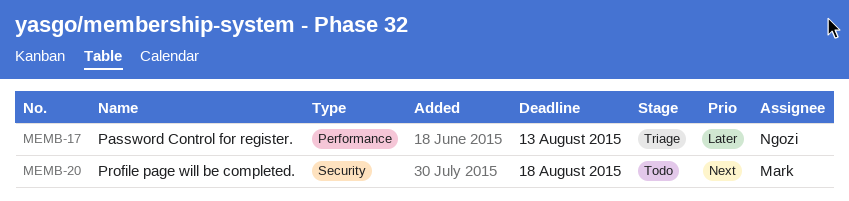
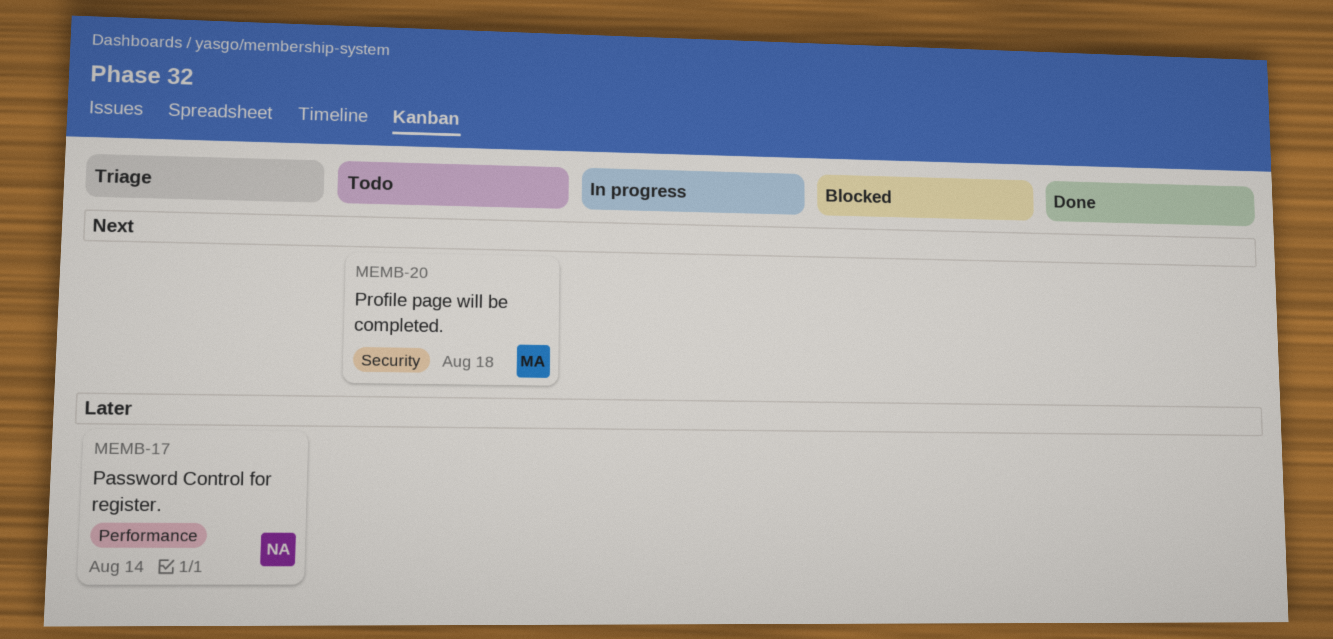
MEMB-17, due: Aug 13 -> Aug 14

